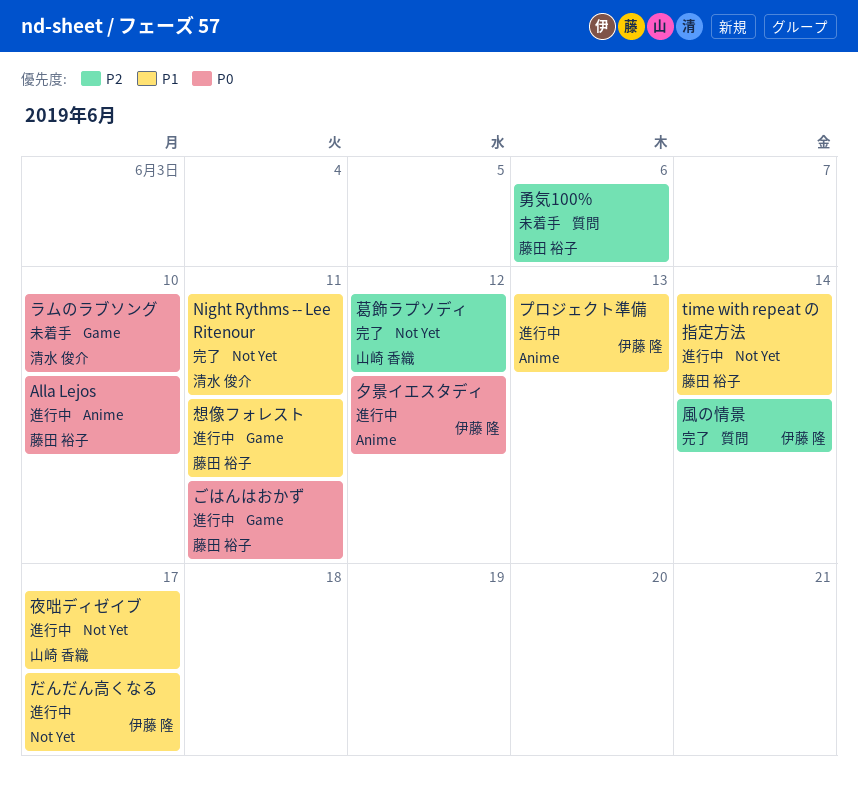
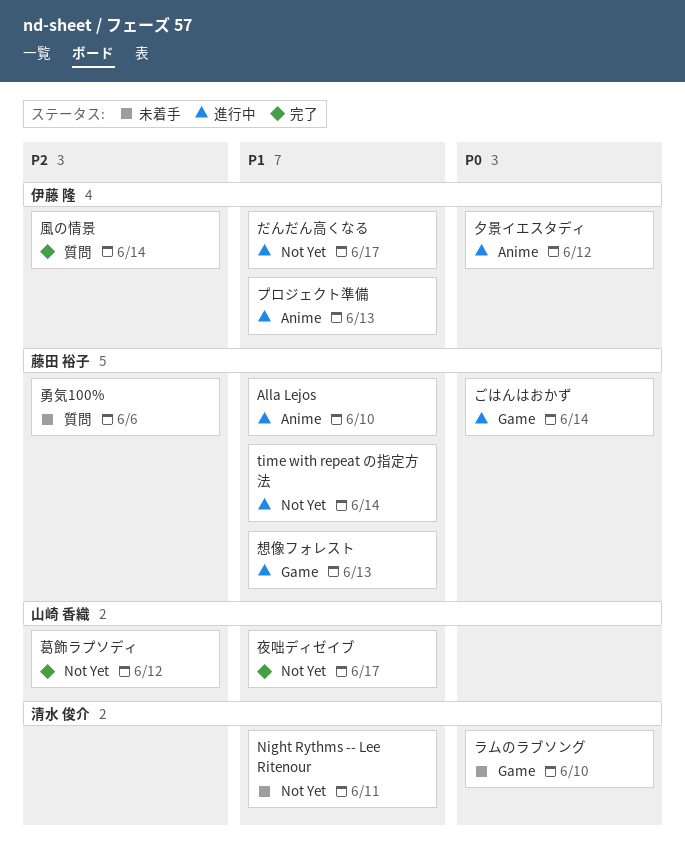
Alla Lejos, priority: P0 -> P1
Night Rythms -- Lee Ritenour, status: 完了 -> 未着手
ごはんはおかず, due: Jun 11 -> Jun 14
夜咄ディゼイブ, status: 進行中 -> 完了
想像フォレスト, due: Jun 11 -> Jun 13

